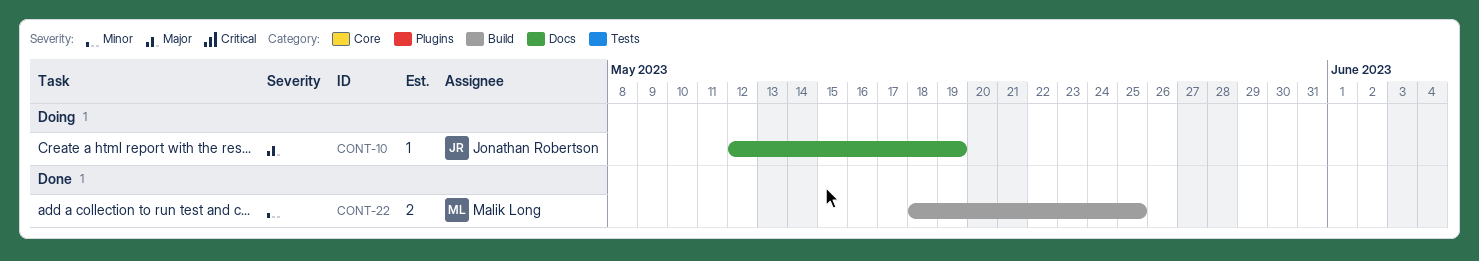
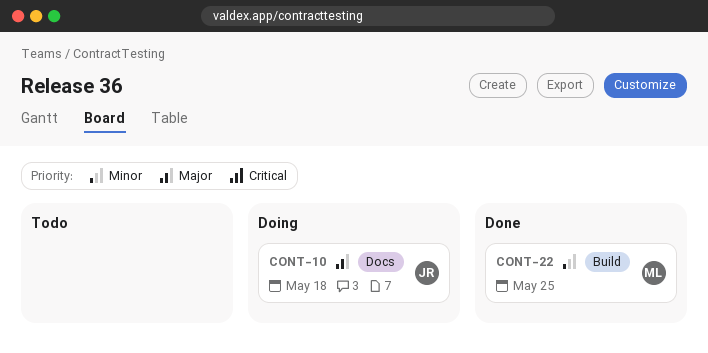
CONT-10, due: May 19 -> May 18

